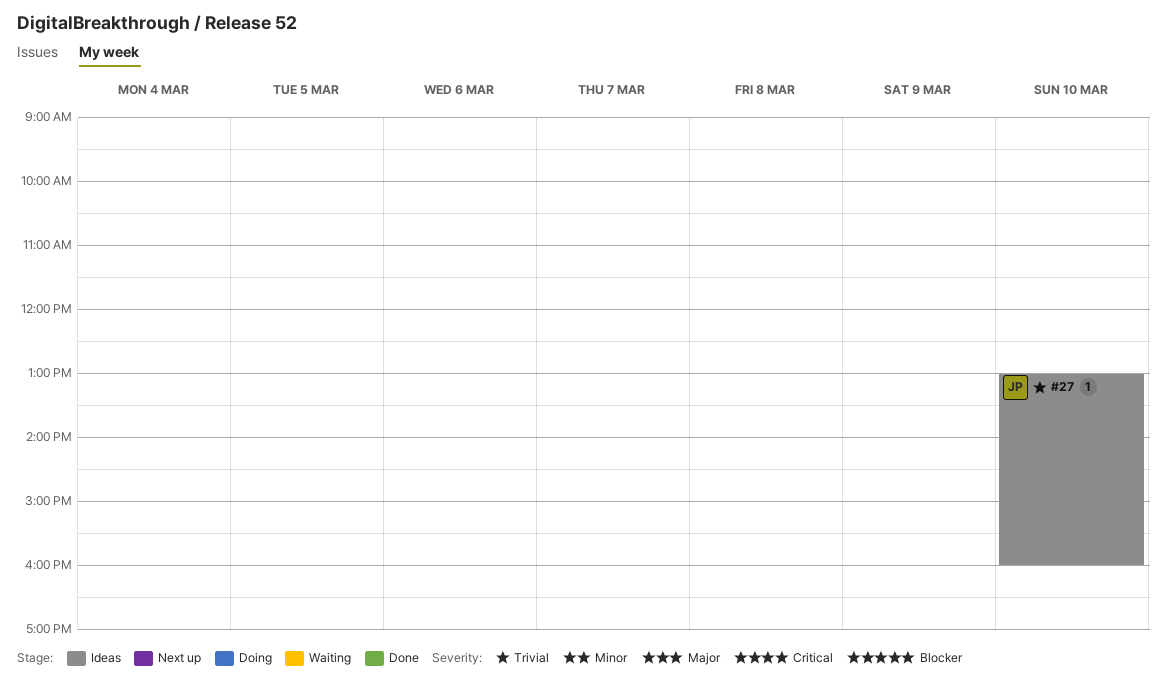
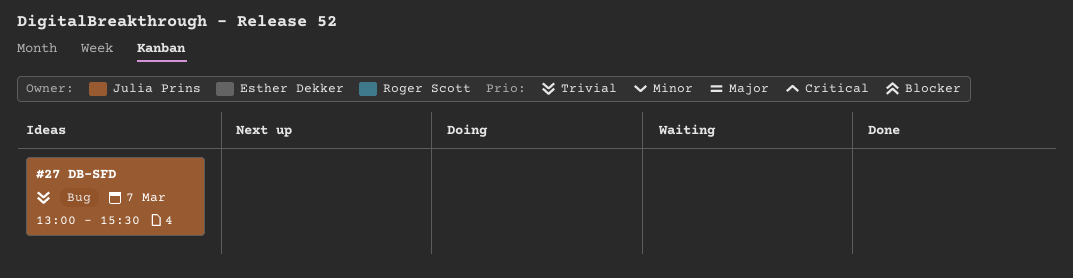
#27, day: Mar 10 -> Mar 7
#27, ends: 16:00 -> 15:30

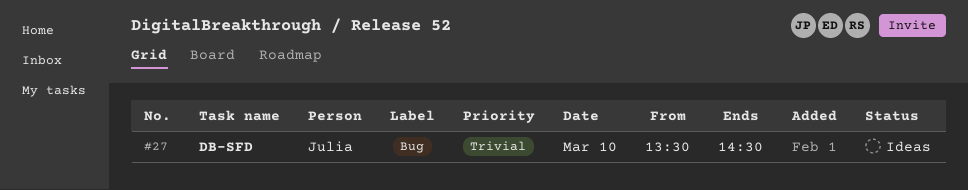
#27, day: Mar 7 -> Mar 10
#27, begins: 13:00 -> 13:30
#27, ends: 15:30 -> 14:30

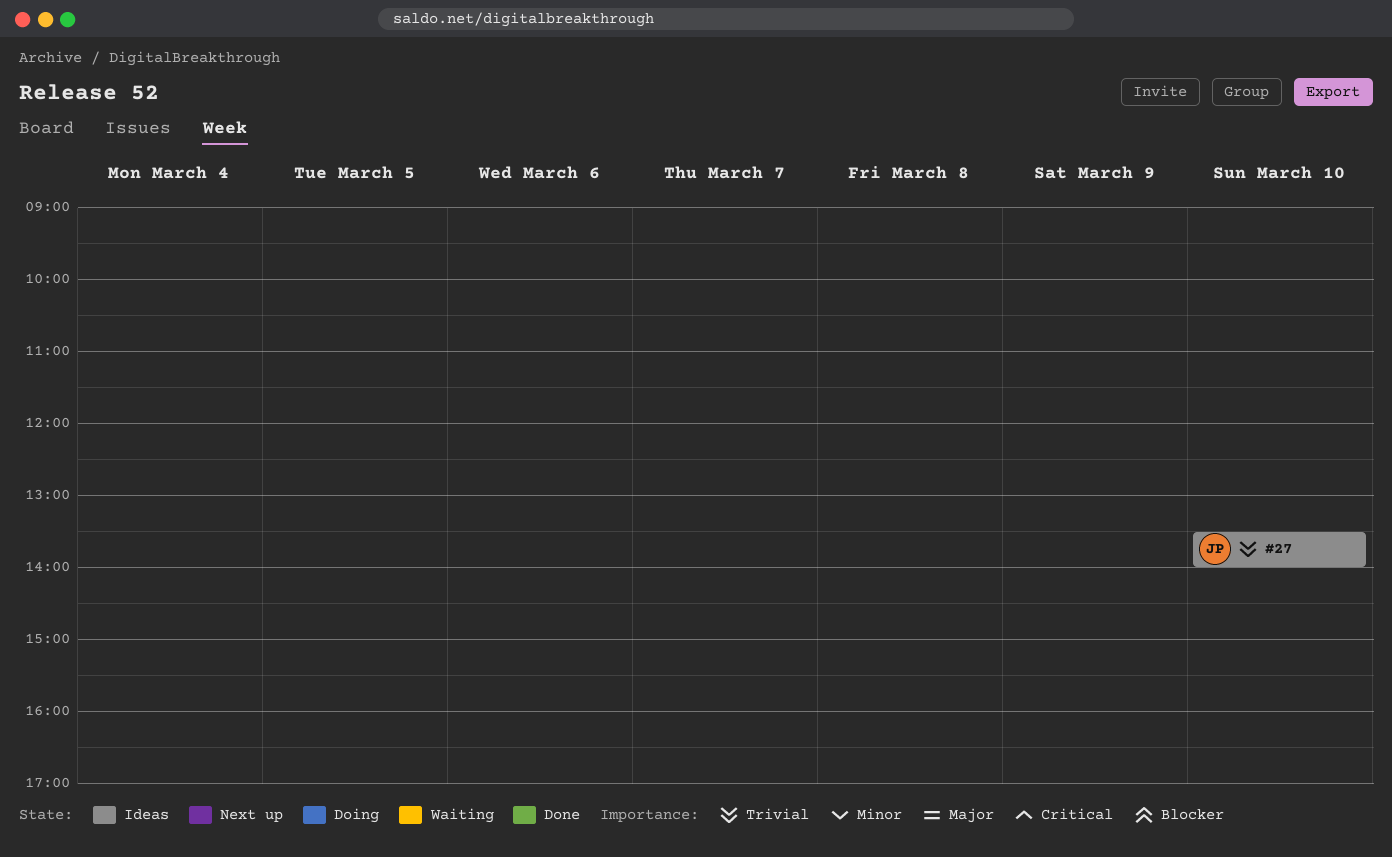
#27, ends: 14:30 -> 14:00

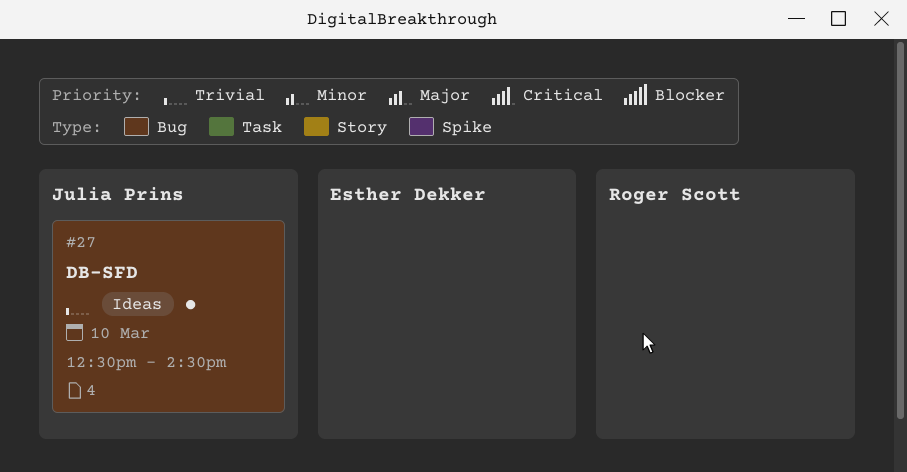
#27, begins: 13:30 -> 12:30
#27, ends: 14:00 -> 14:30

